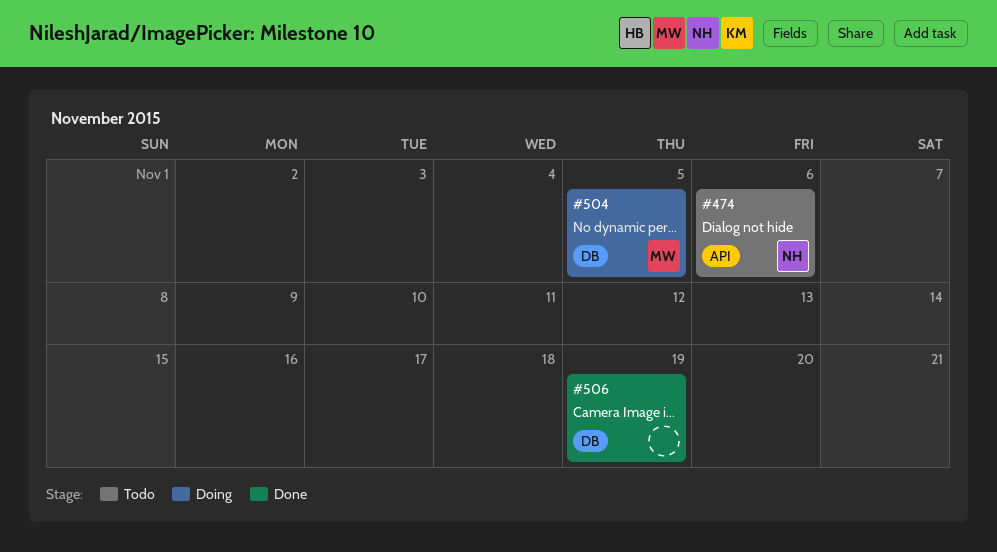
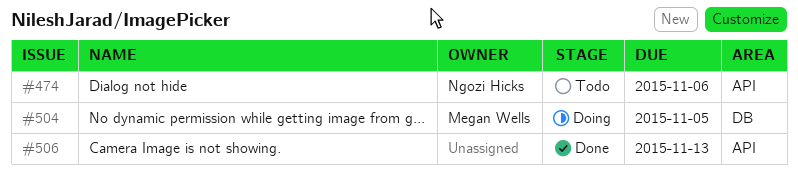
#506, label: DB -> API
#506, due: Nov 19 -> Nov 13

